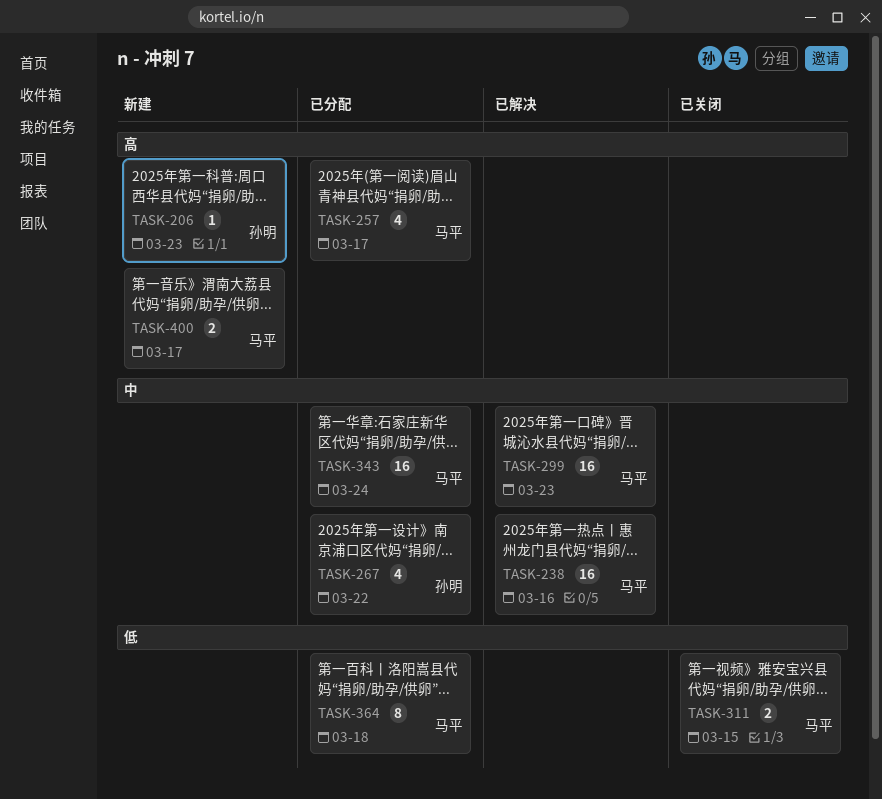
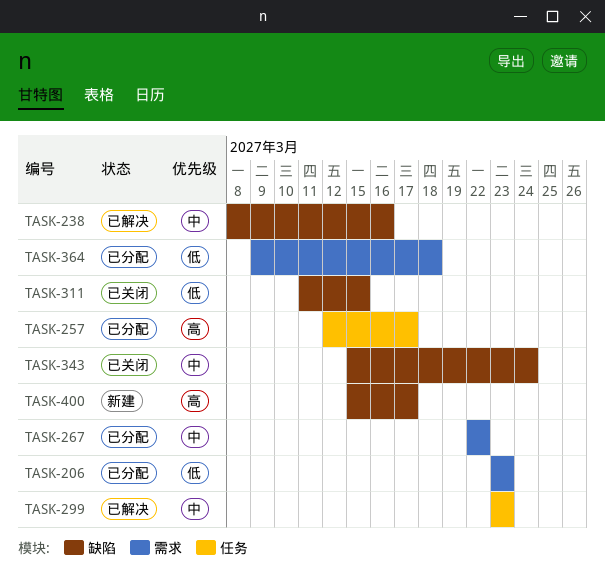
TASK-206, status: 新建 -> 已分配
TASK-206, priority: 高 -> 低
TASK-343, status: 已分配 -> 已关闭

